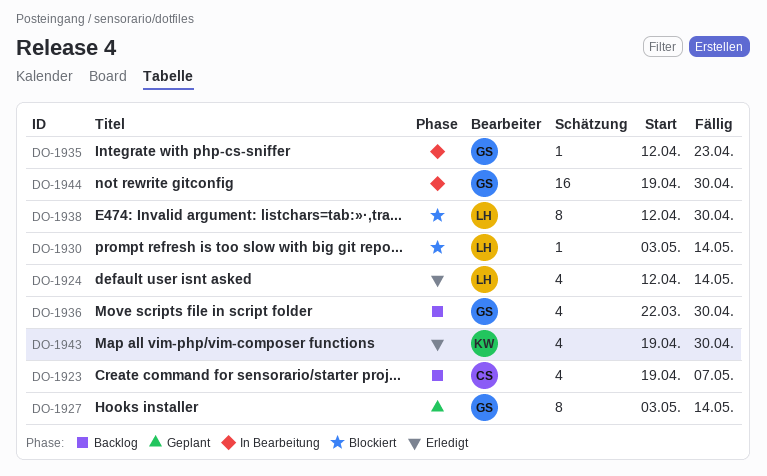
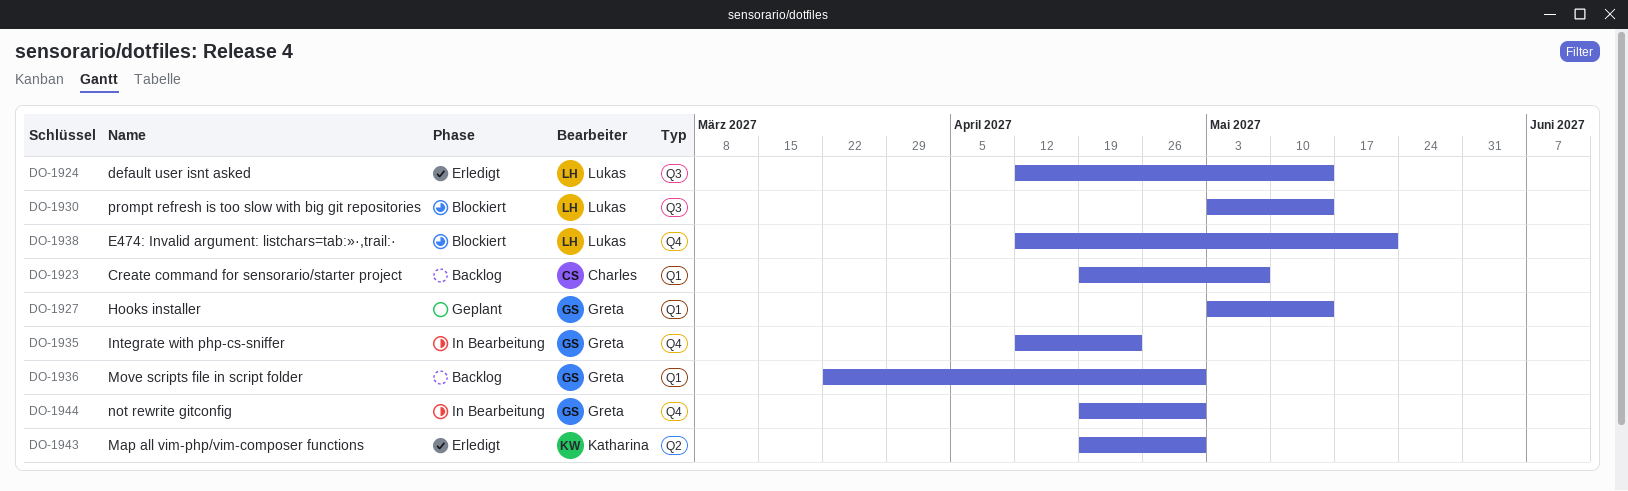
DO-1938, due: Apr 30 -> May 21

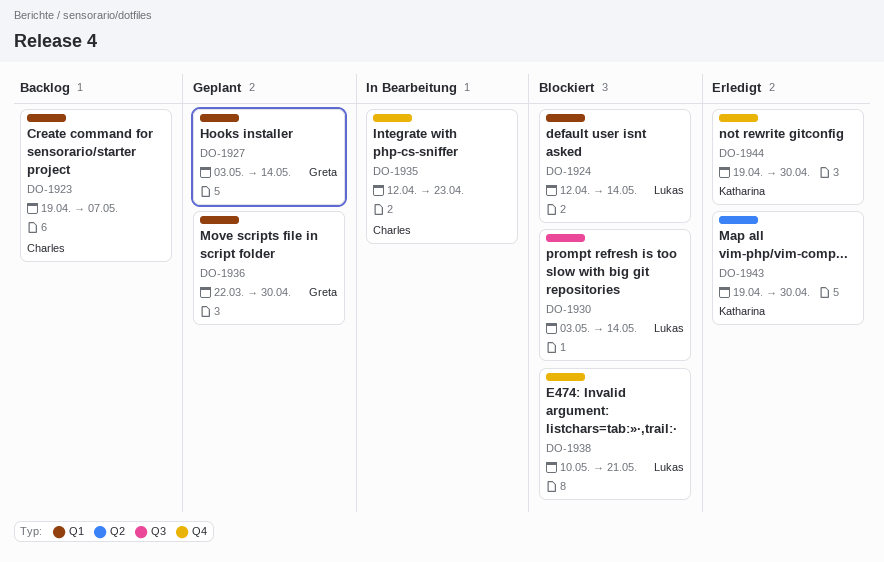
DO-1924, status: Erledigt -> Blockiert
DO-1924, label: Q3 -> Q1
DO-1935, owner: Greta -> Charles
DO-1936, status: Backlog -> Geplant
DO-1938, start: Apr 12 -> May 10
DO-1944, status: In Bearbeitung -> Erledigt
DO-1944, owner: Greta -> Katharina

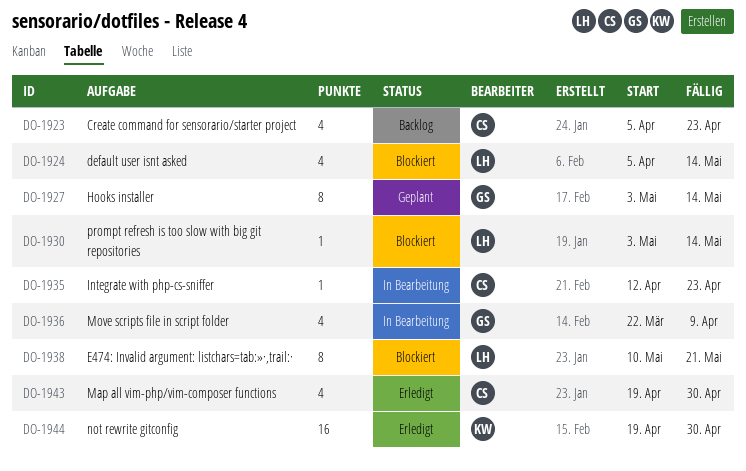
DO-1923, start: Apr 19 -> Apr 5
DO-1923, due: May 7 -> Apr 23
DO-1924, start: Apr 12 -> Apr 5
DO-1936, status: Geplant -> In Bearbeitung
DO-1936, due: Apr 30 -> Apr 9
DO-1943, owner: Katharina -> Charles

